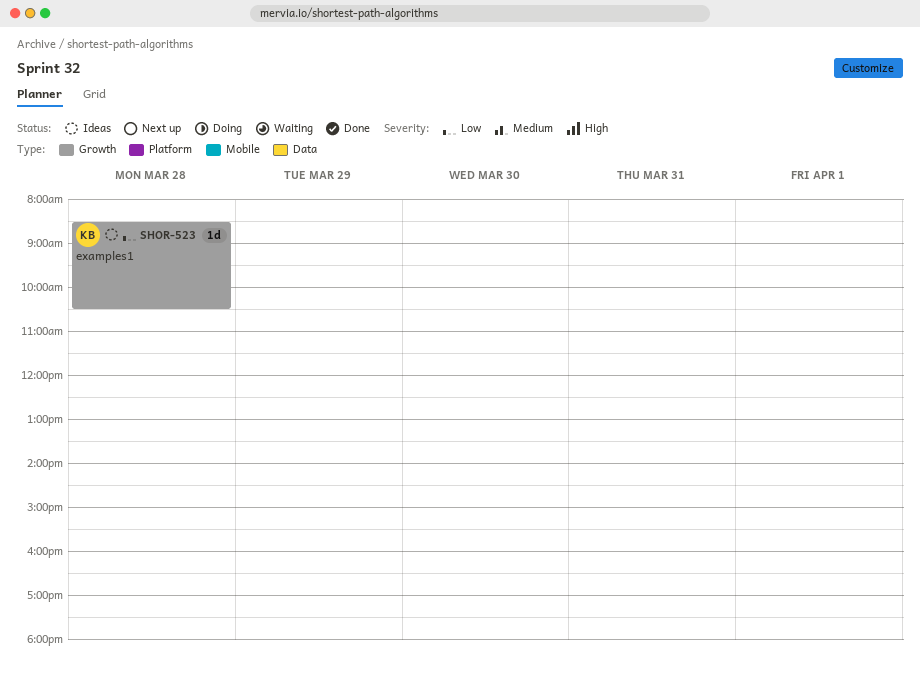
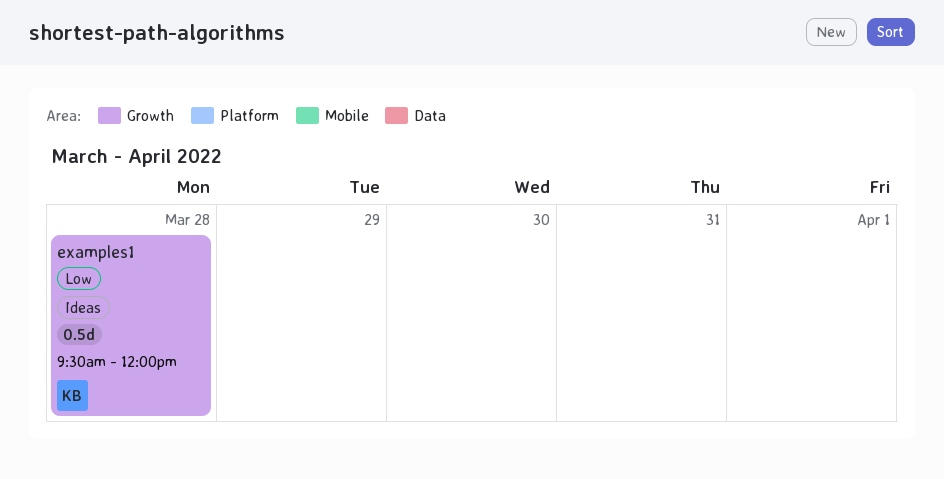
examples1, estimate: 1d -> 0.5d
examples1, begins: 08:30 -> 09:30
examples1, ends: 10:30 -> 12:00

